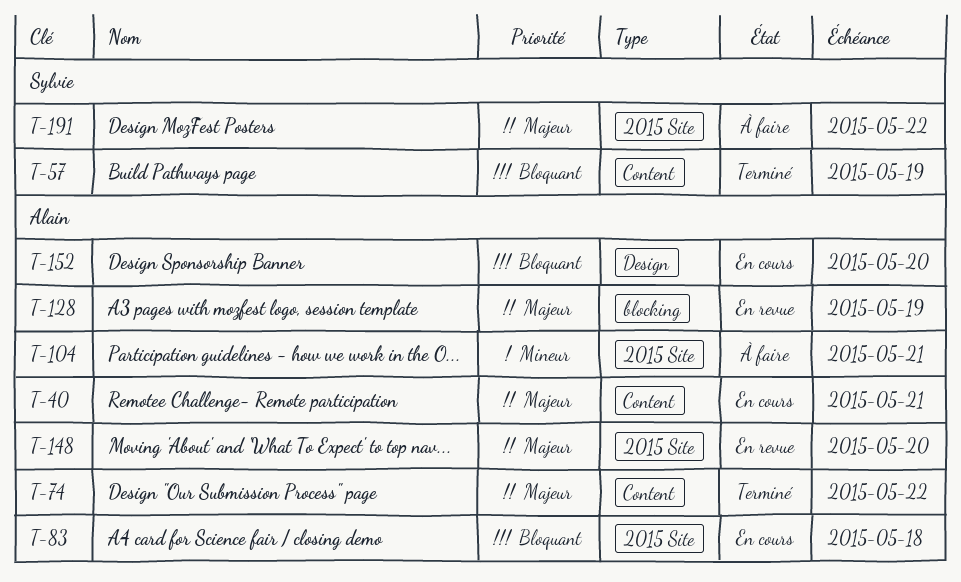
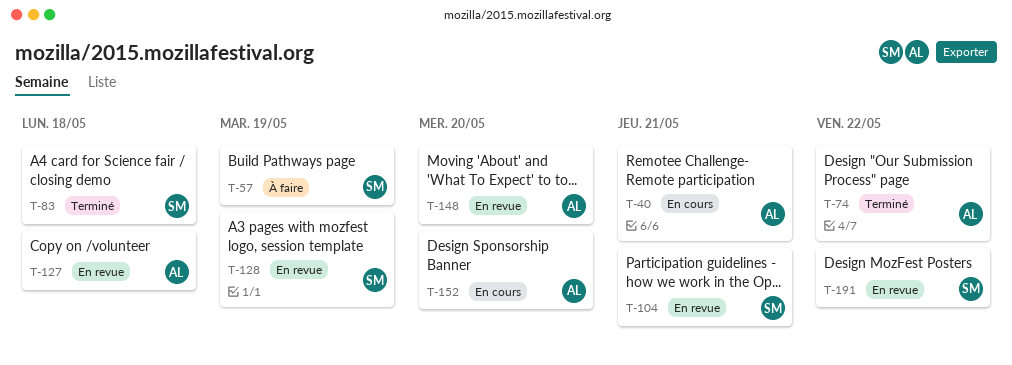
T-57, status: Terminé -> À faire
T-83, status: En cours -> Terminé
T-83, owner: Alain -> Sylvie
T-104, status: À faire -> En revue
T-104, owner: Alain -> Sylvie
T-127: none -> present
T-128, owner: Alain -> Sylvie
T-191, status: À faire -> En revue

